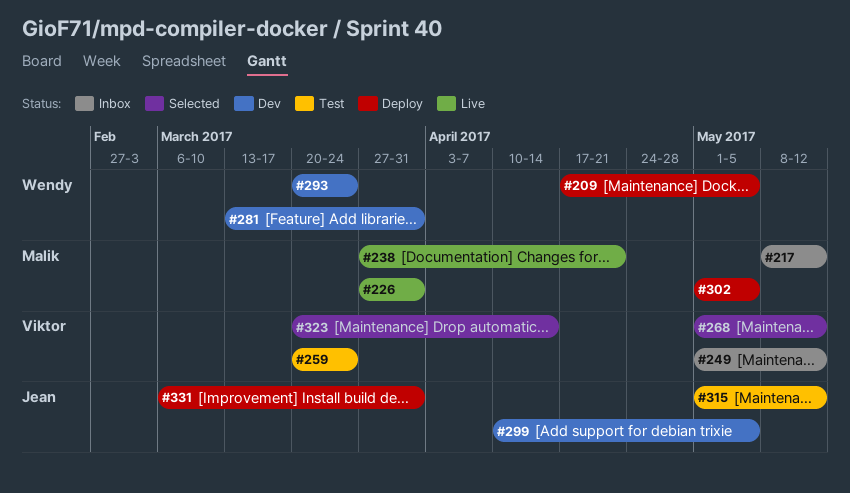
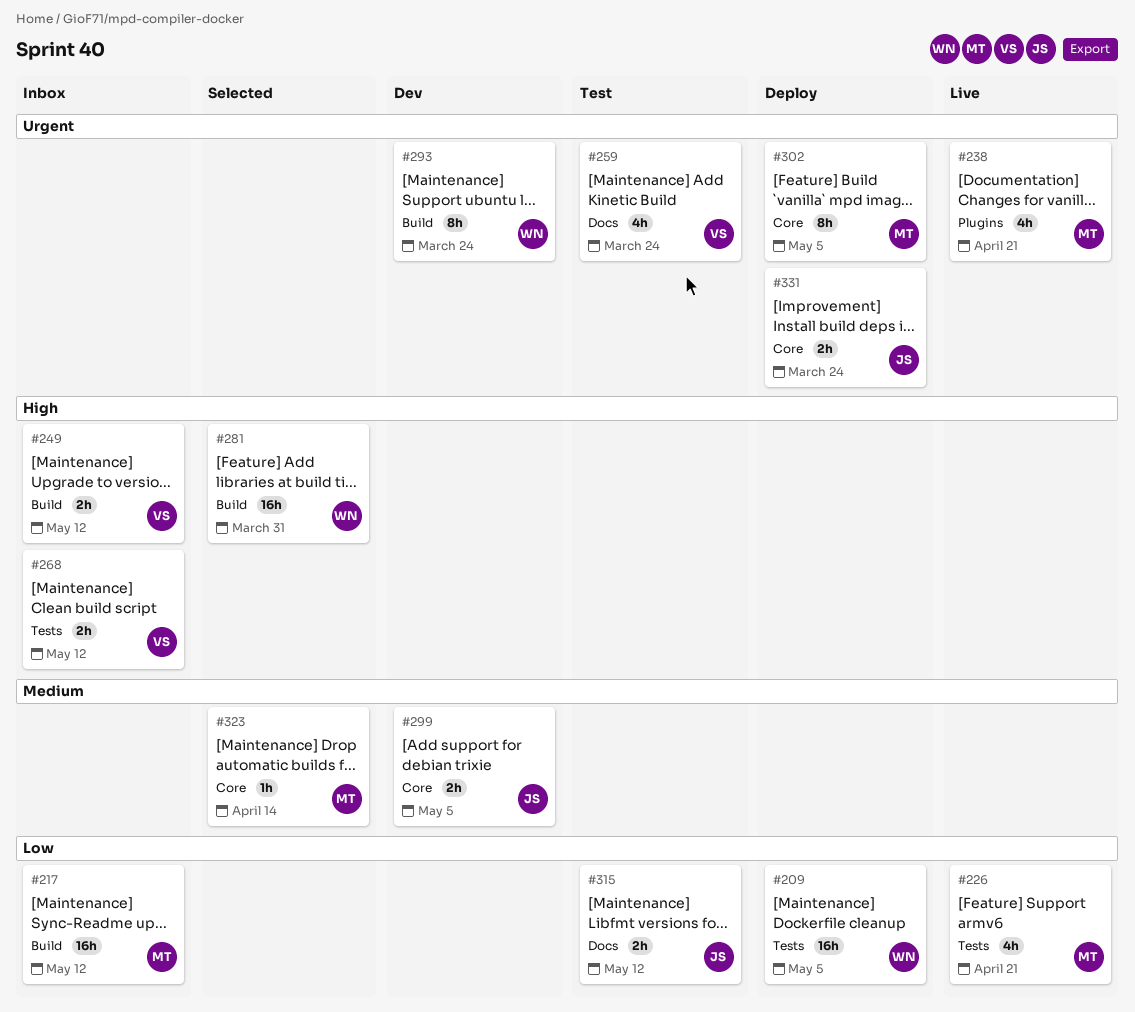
#226, due: Mar 31 -> Apr 21
#268, status: Selected -> Inbox
#281, status: Dev -> Selected
#323, owner: Viktor -> Malik
#331, due: Mar 31 -> Mar 24

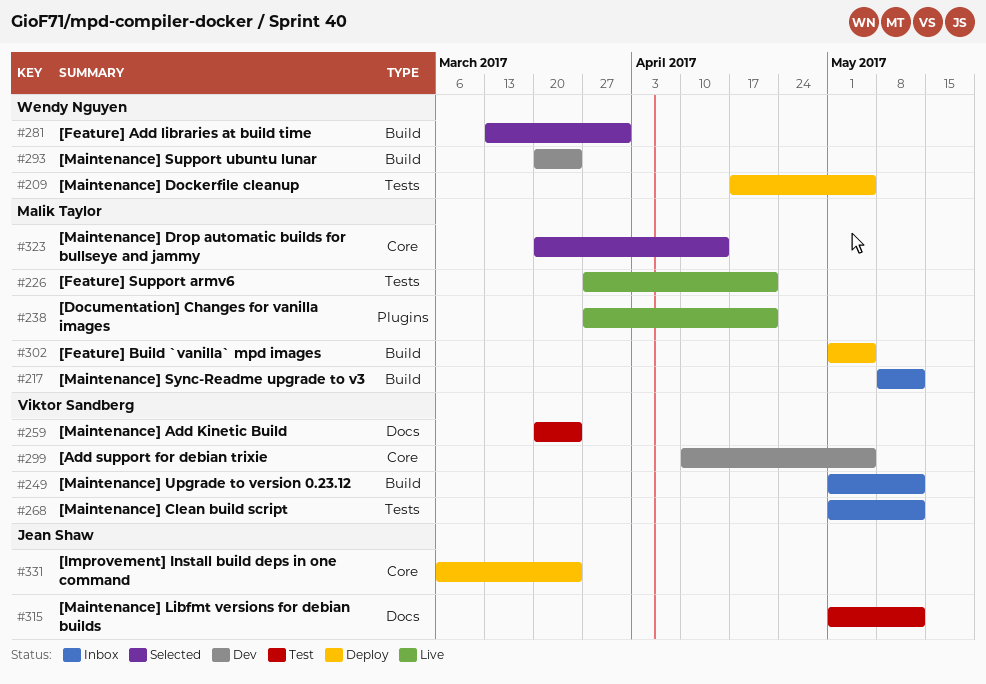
#299, owner: Jean Shaw -> Viktor Sandberg
#302, label: Core -> Build

